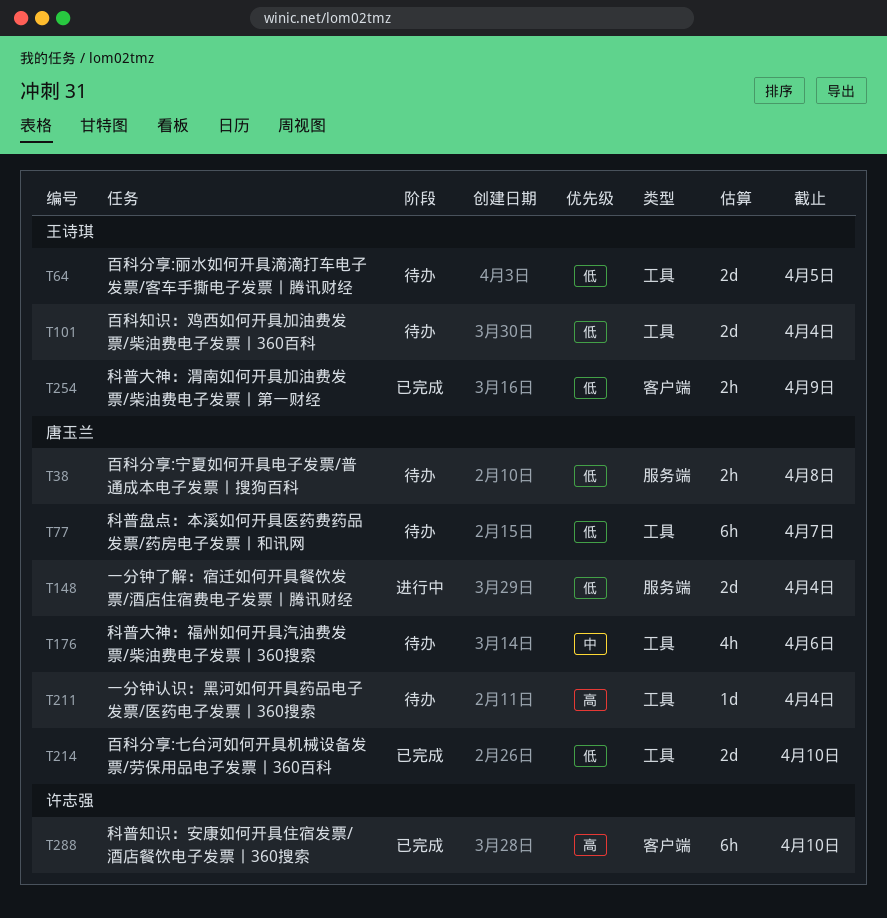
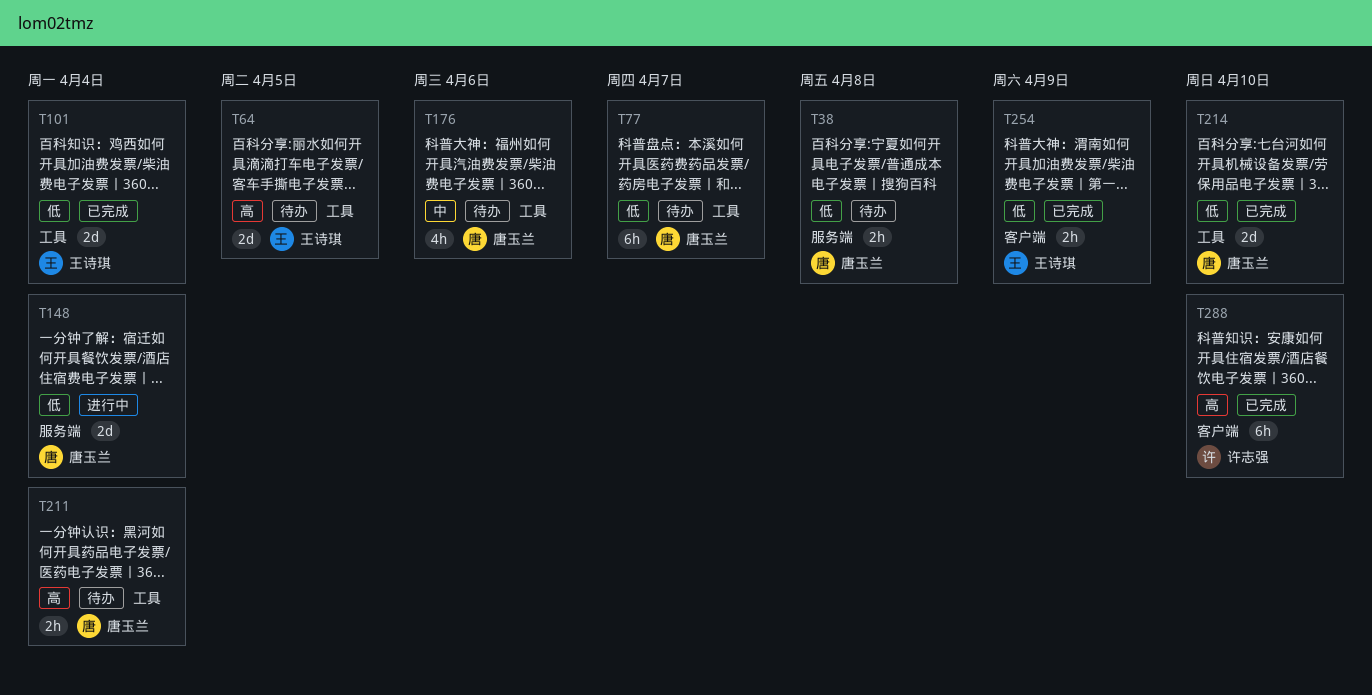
T64, priority: 低 -> 高
T101, status: 待办 -> 已完成
T211, estimate: 1d -> 2h

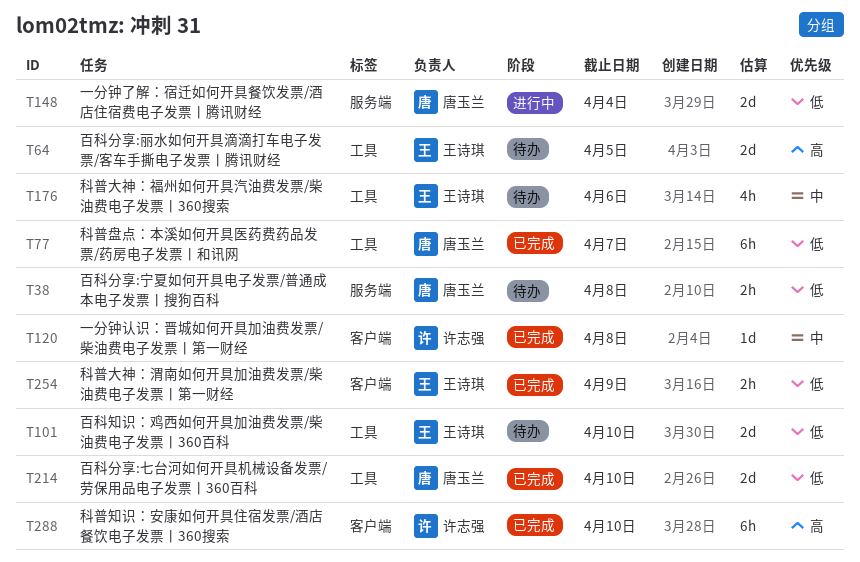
T77, status: 待办 -> 已完成
T101, status: 已完成 -> 待办
T101, due: Apr 4 -> Apr 10
T120: none -> present
T176, owner: 唐玉兰 -> 王诗琪
T211: present -> none

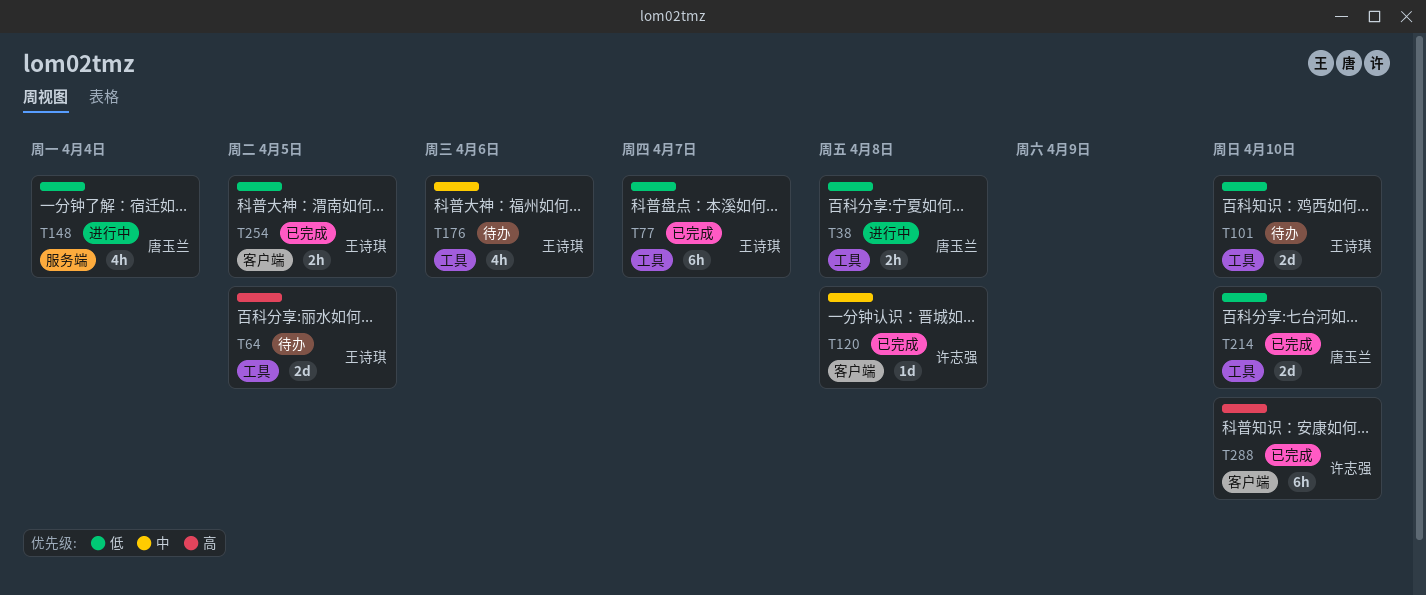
T38, status: 待办 -> 进行中
T38, label: 服务端 -> 工具
T77, owner: 唐玉兰 -> 王诗琪
T148, estimate: 2d -> 4h
T254, due: Apr 9 -> Apr 5

